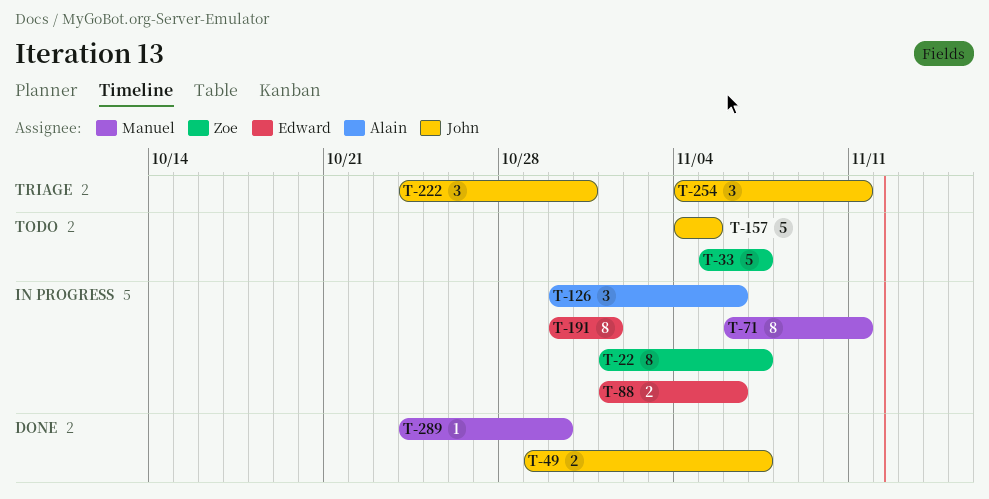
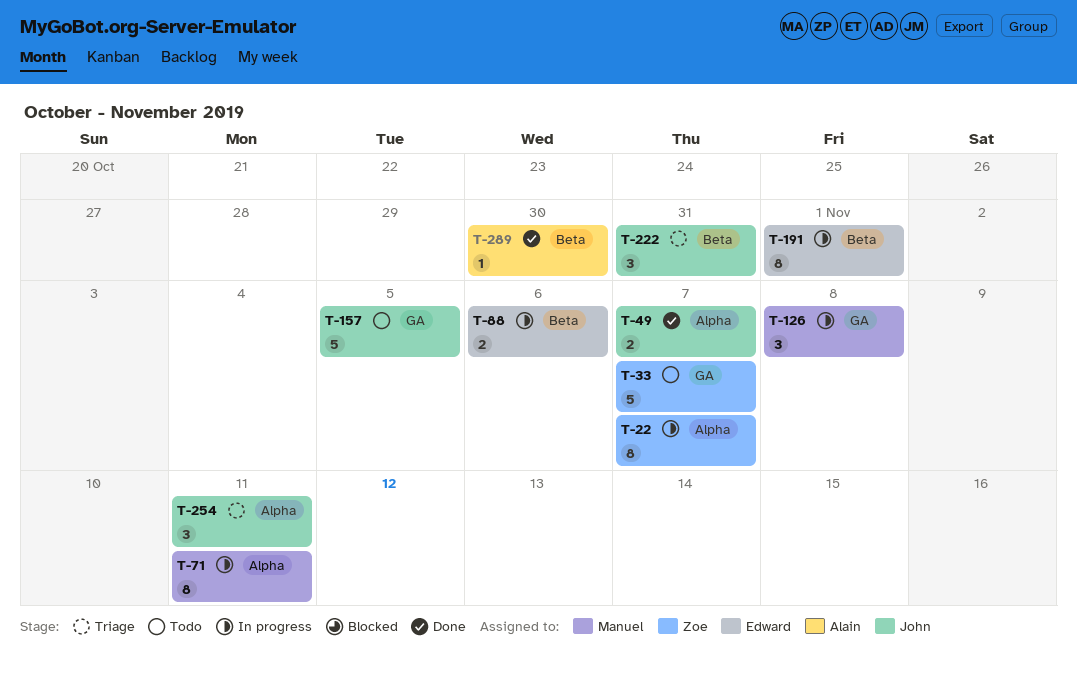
T-126, owner: Alain -> Manuel
T-126, due: Nov 6 -> Nov 8
T-289, owner: Manuel -> Alain

